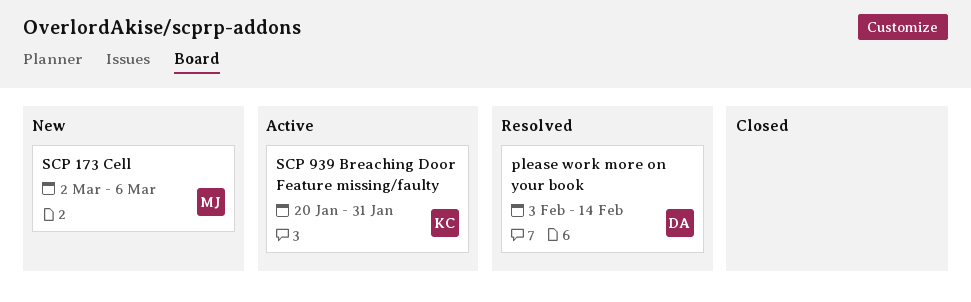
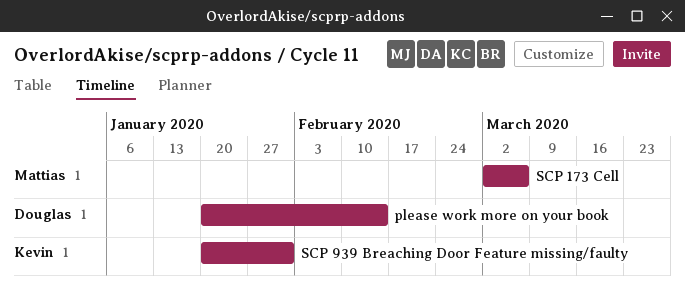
please work more on your book, start: Feb 3 -> Jan 20

